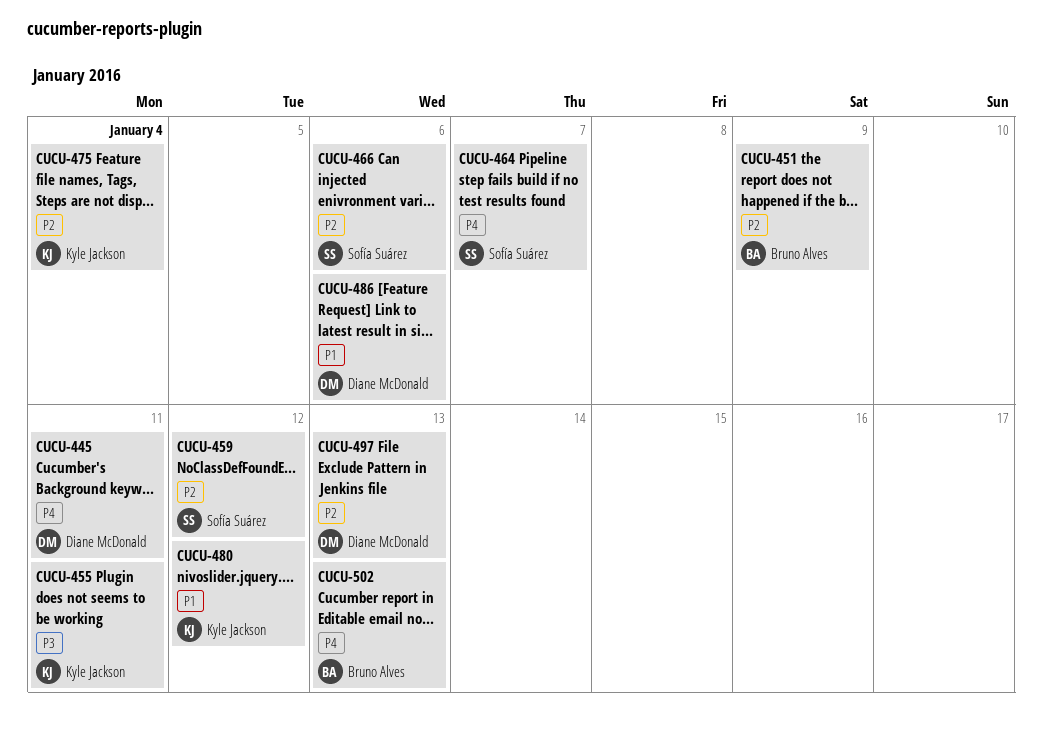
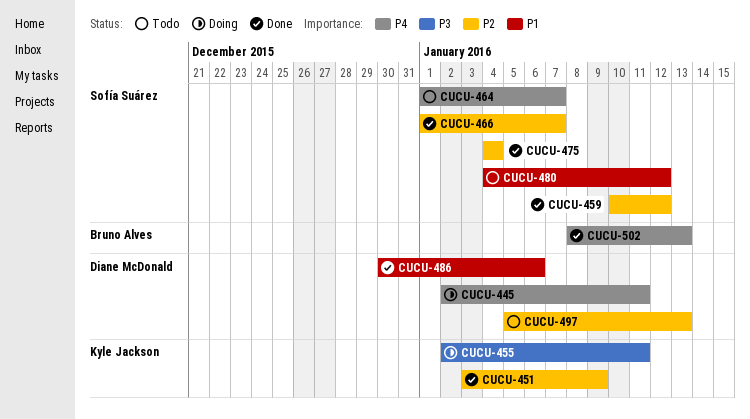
CUCU-451, owner: Bruno Alves -> Kyle Jackson
CUCU-466, due: Jan 6 -> Jan 7
CUCU-475, owner: Kyle Jackson -> Sofía Suárez
CUCU-480, owner: Kyle Jackson -> Sofía Suárez

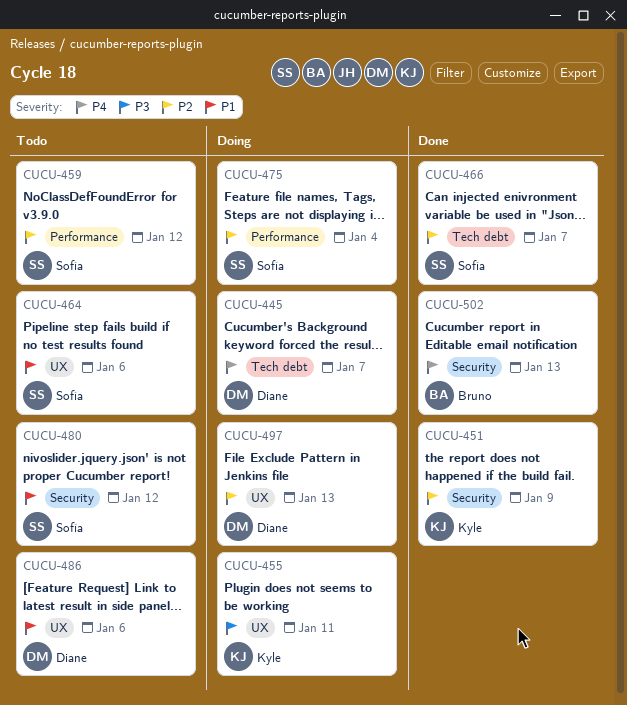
CUCU-445, due: Jan 11 -> Jan 7
CUCU-459, status: Done -> Todo
CUCU-464, priority: P4 -> P1
CUCU-464, due: Jan 7 -> Jan 6
CUCU-475, status: Done -> Doing
CUCU-486, status: Done -> Todo
CUCU-497, status: Todo -> Doing

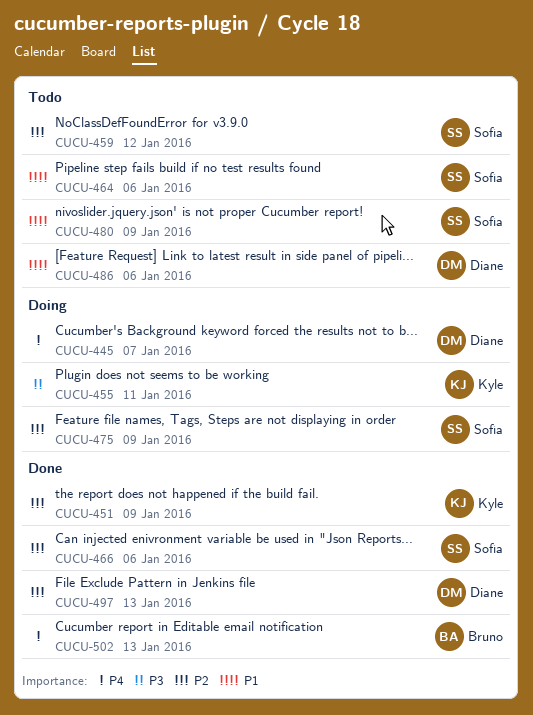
CUCU-466, due: Jan 7 -> Jan 6
CUCU-475, due: Jan 4 -> Jan 9
CUCU-480, due: Jan 12 -> Jan 9
CUCU-497, status: Doing -> Done

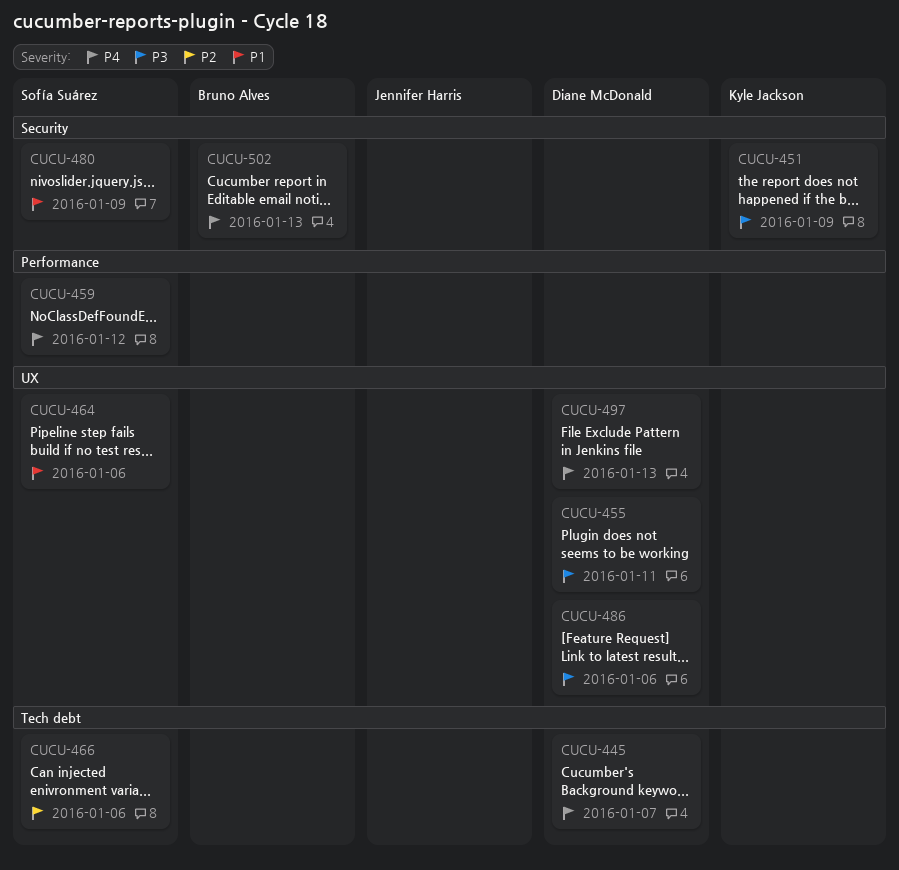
CUCU-451, priority: P2 -> P3
CUCU-455, owner: Kyle Jackson -> Diane McDonald
CUCU-459, priority: P2 -> P4
CUCU-475: present -> none
CUCU-486, priority: P1 -> P3
CUCU-497, priority: P2 -> P4

